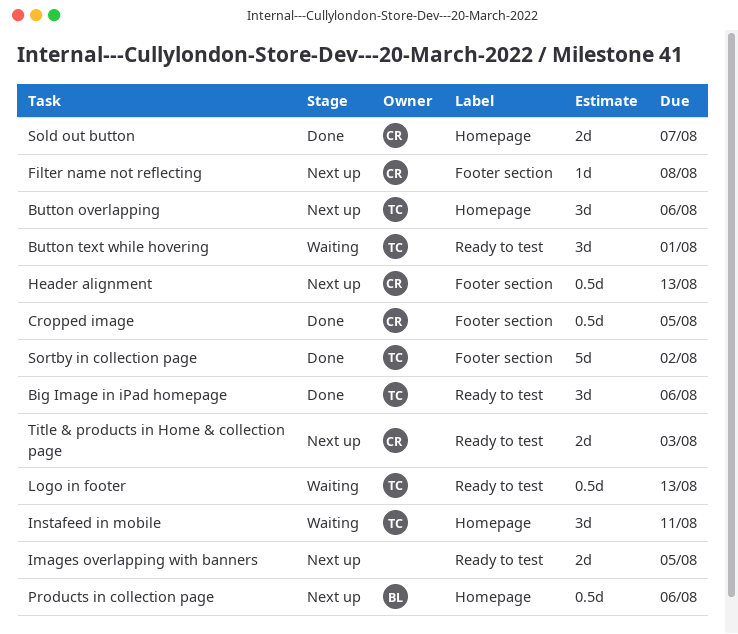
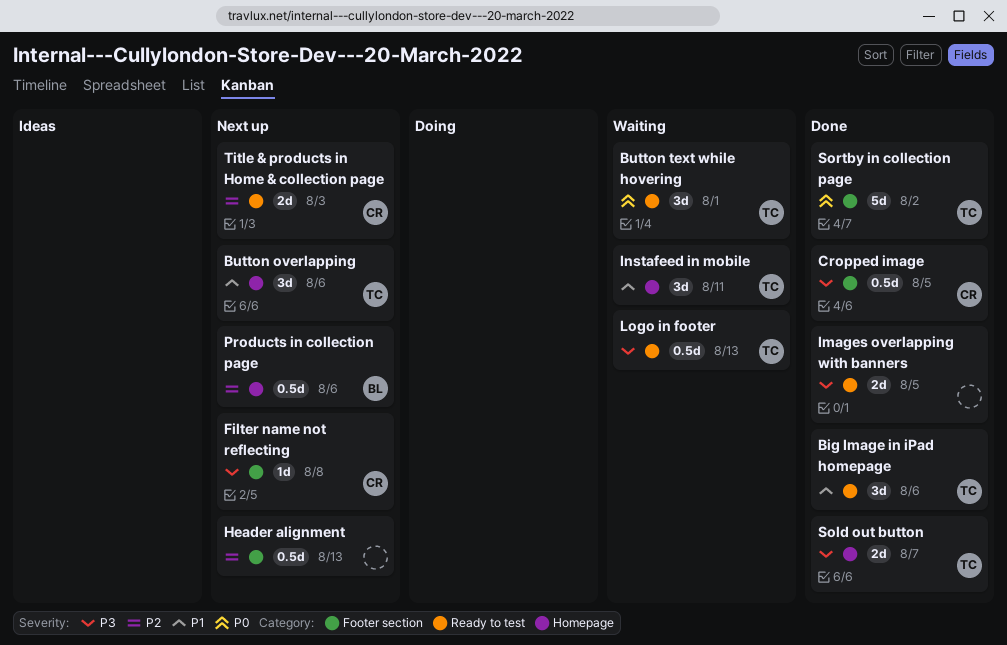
Header alignment, owner: CR -> none
Images overlapping with banners, status: Next up -> Done
Sold out button, owner: CR -> TC

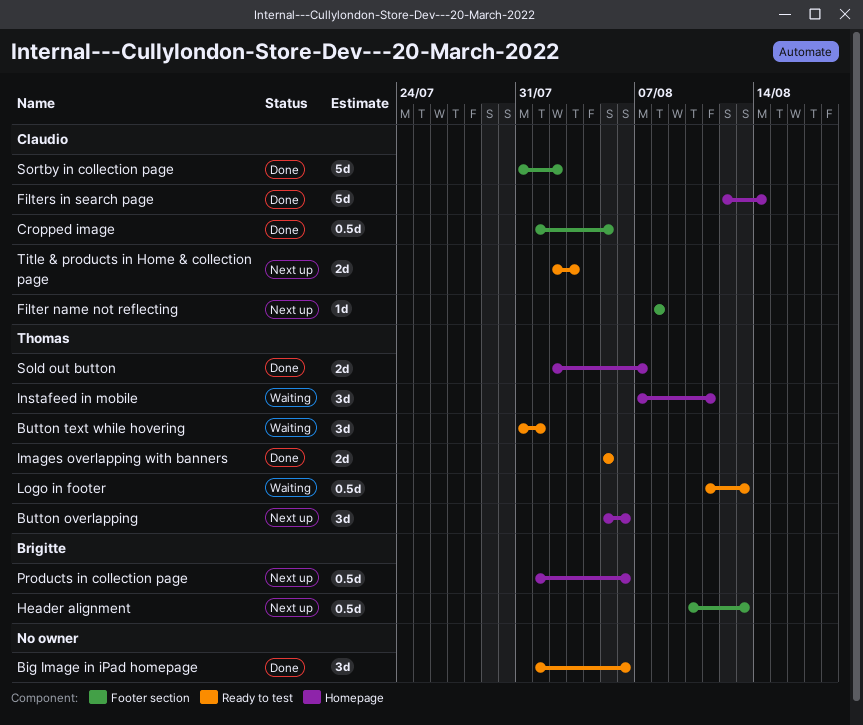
Big Image in iPad homepage, owner: Thomas -> none
Filters in search page: none -> present
Header alignment, owner: none -> Brigitte
Images overlapping with banners, owner: none -> Thomas
Sortby in collection page, owner: Thomas -> Claudio

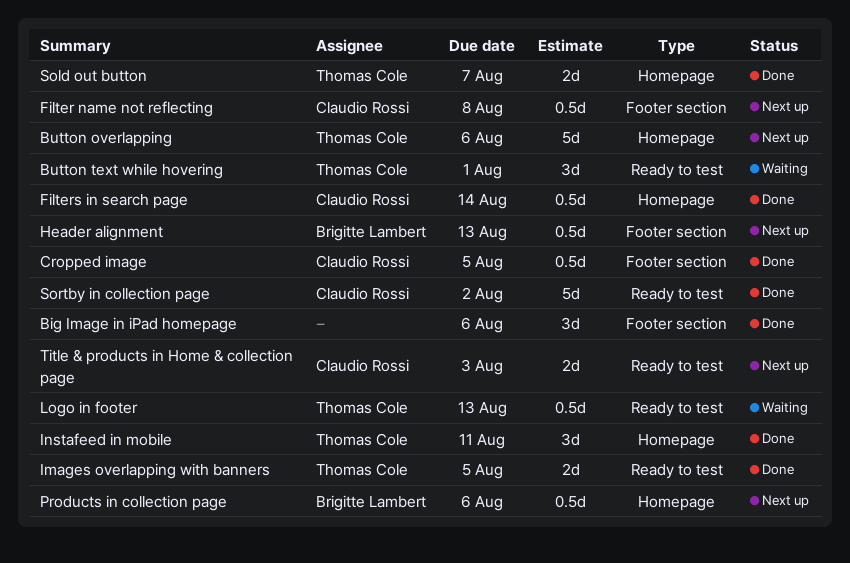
Big Image in iPad homepage, label: Ready to test -> Footer section
Button overlapping, estimate: 3d -> 5d
Filter name not reflecting, estimate: 1d -> 0.5d
Filters in search page, estimate: 5d -> 0.5d
Instafeed in mobile, status: Waiting -> Done
Sortby in collection page, label: Footer section -> Ready to test

